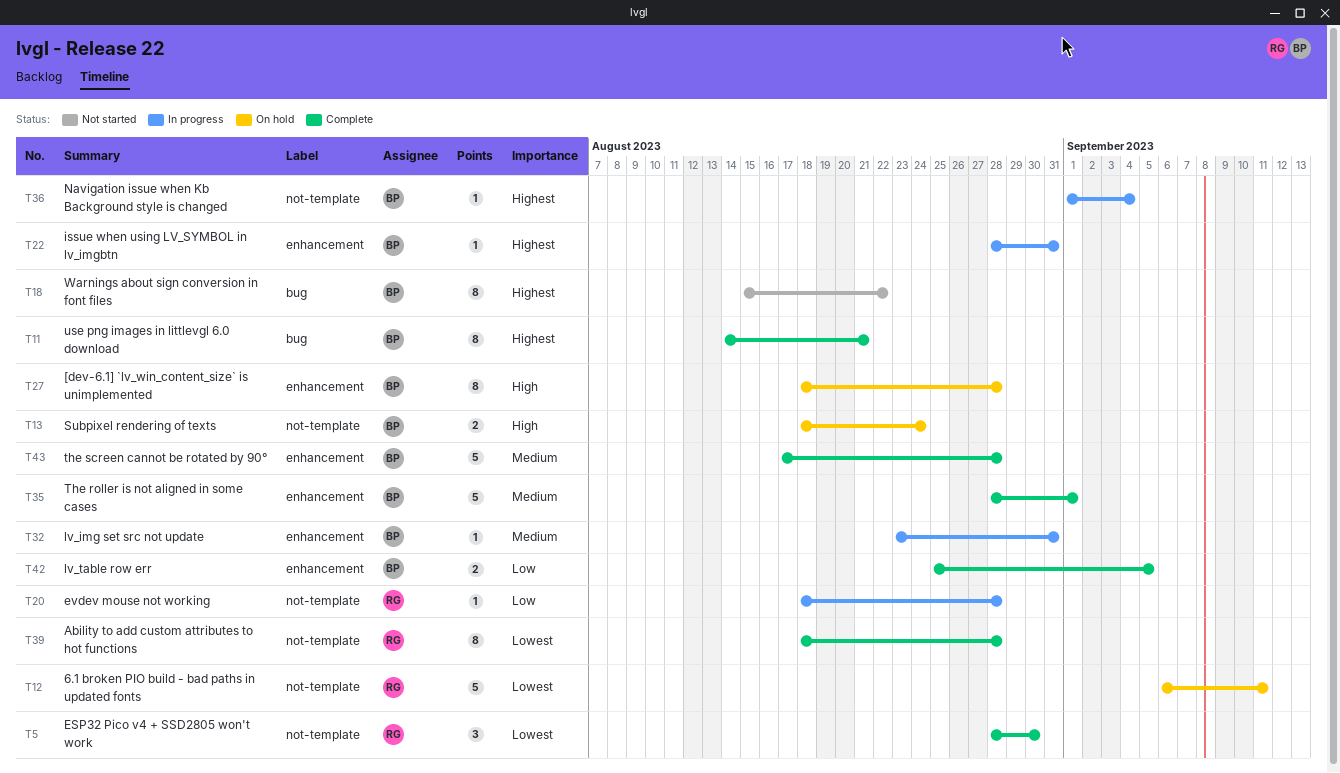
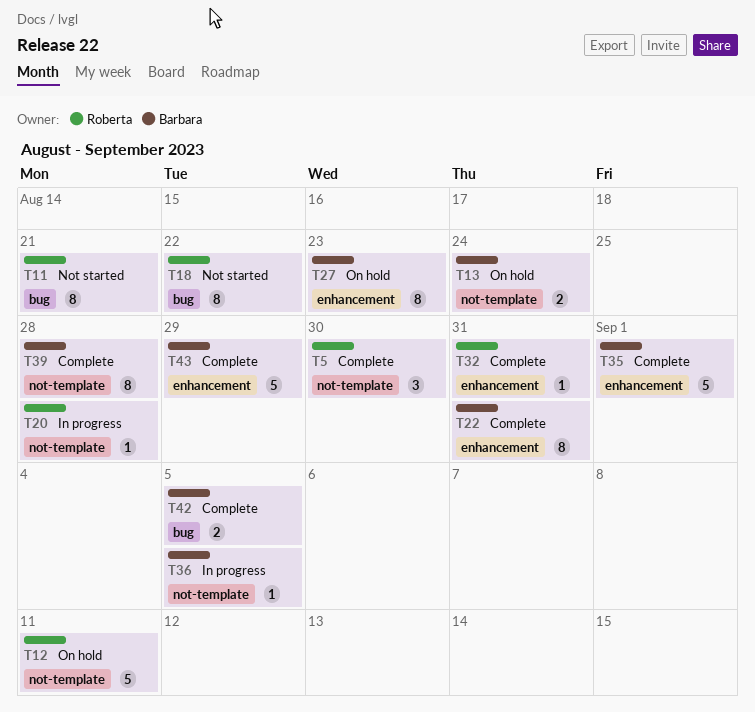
T11, status: Complete -> Not started
T11, owner: Barbara -> Roberta
T18, owner: Barbara -> Roberta
T22, status: In progress -> Complete
T22, estimate: 1 -> 8
T27, due: Aug 28 -> Aug 23
T32, status: In progress -> Complete
T32, owner: Barbara -> Roberta
T36, due: Sep 4 -> Sep 5
T39, owner: Roberta -> Barbara
T42, label: enhancement -> bug
T43, due: Aug 28 -> Aug 29

